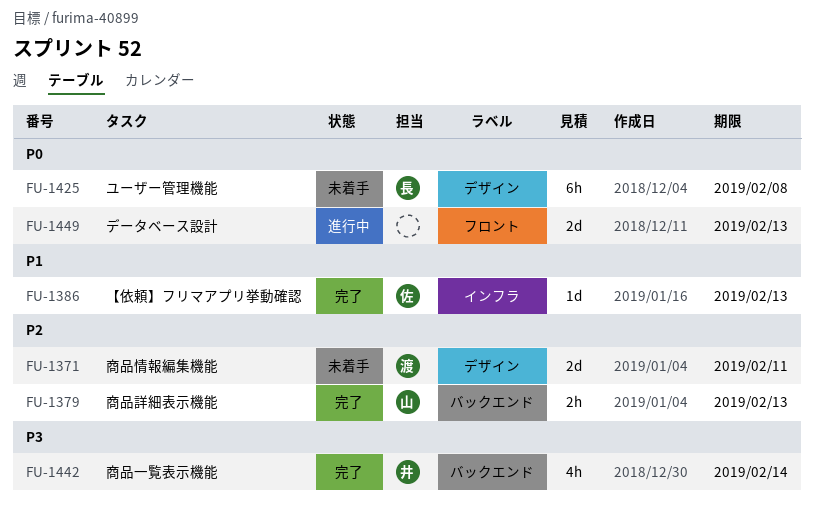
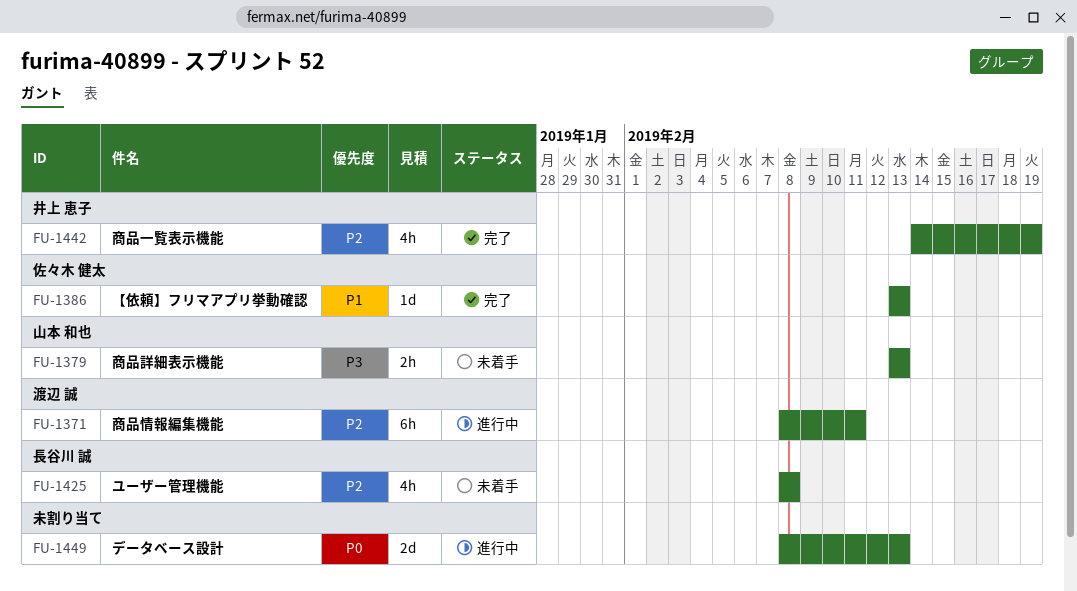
FU-1371, status: 未着手 -> 進行中
FU-1371, estimate: 2d -> 6h
FU-1379, status: 完了 -> 未着手
FU-1379, priority: P2 -> P3
FU-1425, priority: P0 -> P2
FU-1425, estimate: 6h -> 4h
FU-1442, priority: P3 -> P2
FU-1442, due: Feb 14 -> Feb 19

